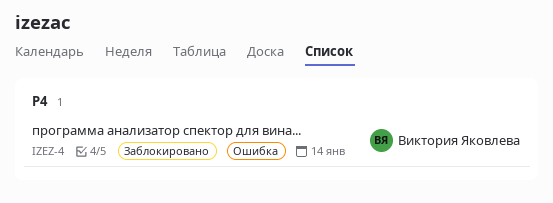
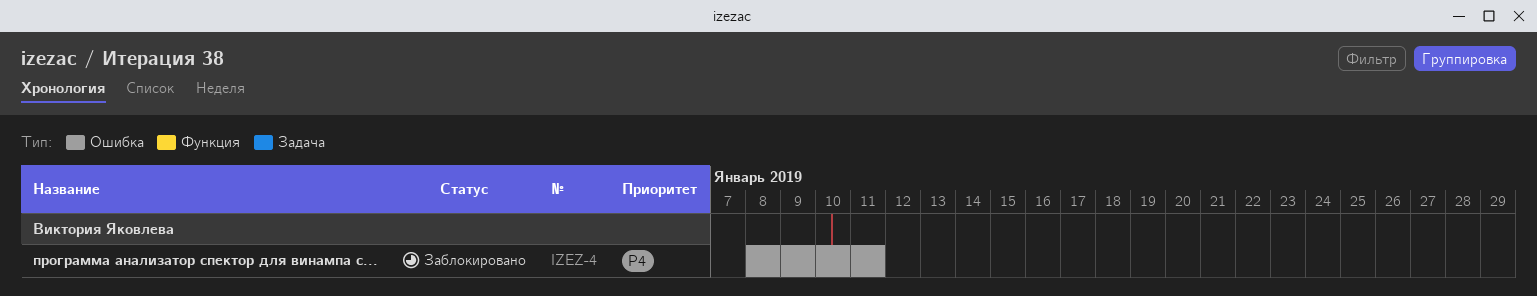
IZEZ-4, due: Jan 14 -> Jan 11

